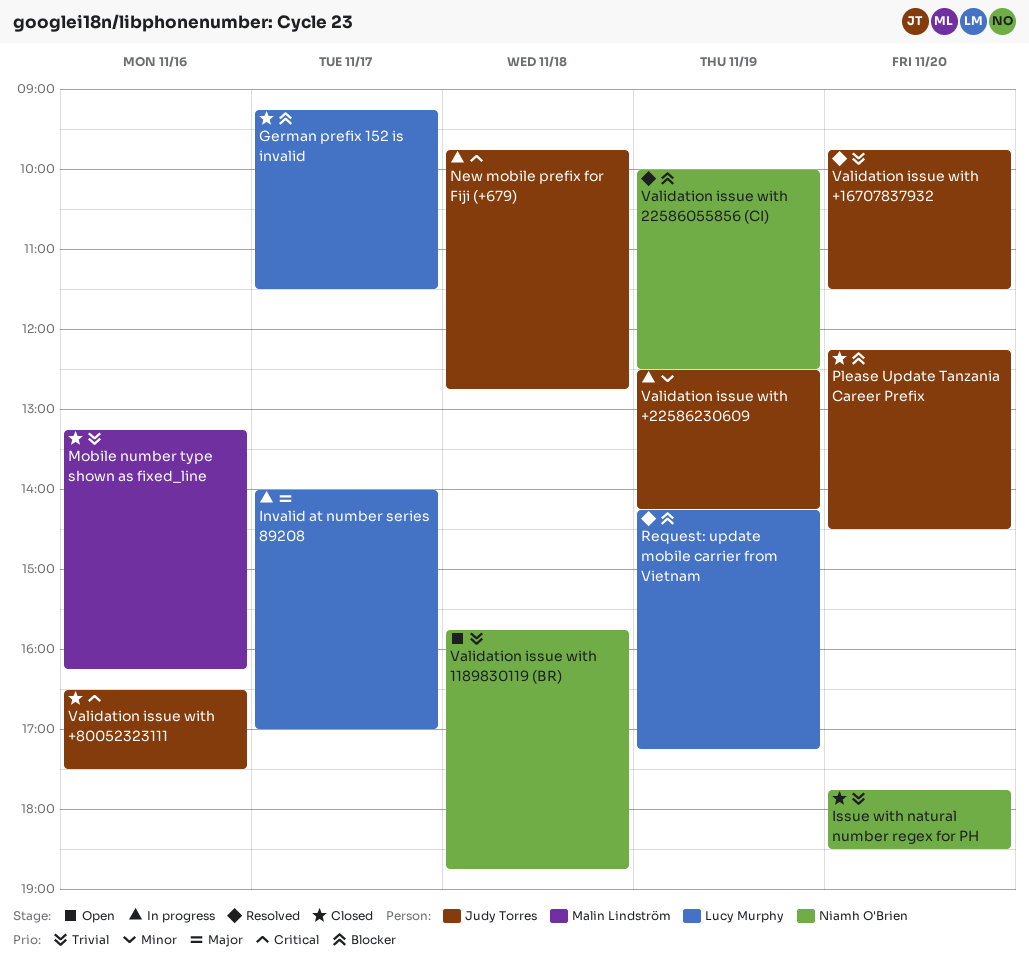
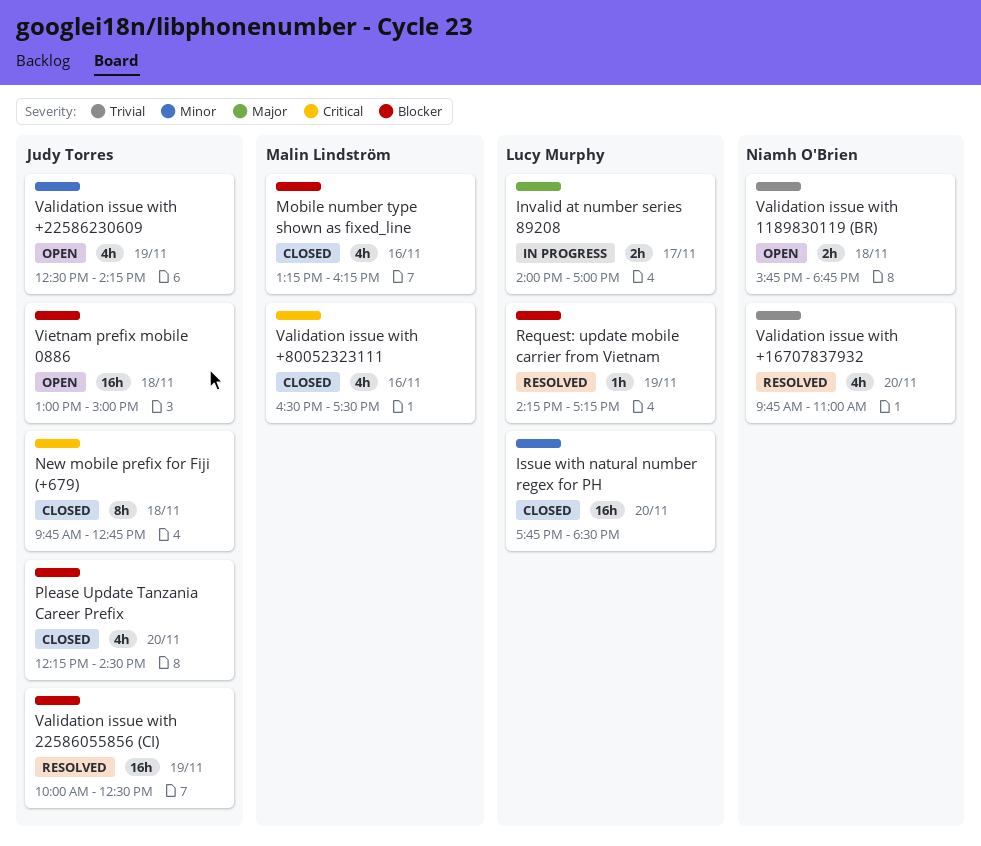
German prefix 152 is invalid: present -> none
Issue with natural number regex for PH, owner: Niamh O'Brien -> Lucy Murphy
Issue with natural number regex for PH, priority: Trivial -> Minor
Mobile number type shown as fixed_line, priority: Trivial -> Blocker
New mobile prefix for Fiji (+679), status: In progress -> Closed
Validation issue with +16707837932, owner: Judy Torres -> Niamh O'Brien
Validation issue with +16707837932, ends: 11:30 -> 11:00
Validation issue with +22586230609, status: In progress -> Open
Validation issue with +80052323111, owner: Judy Torres -> Malin Lindström
Validation issue with 22586055856 (CI), owner: Niamh O'Brien -> Judy Torres
Vietnam prefix mobile 0886: none -> present

